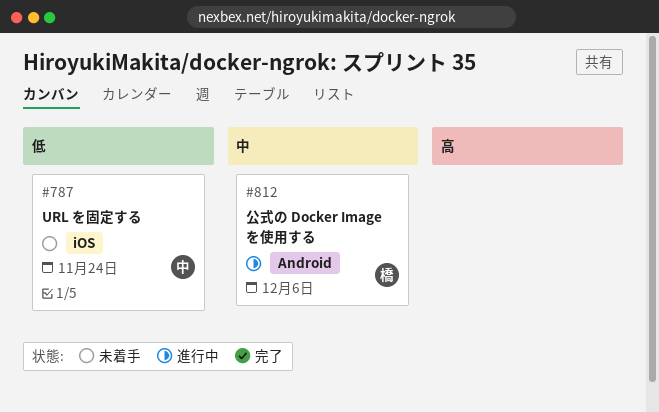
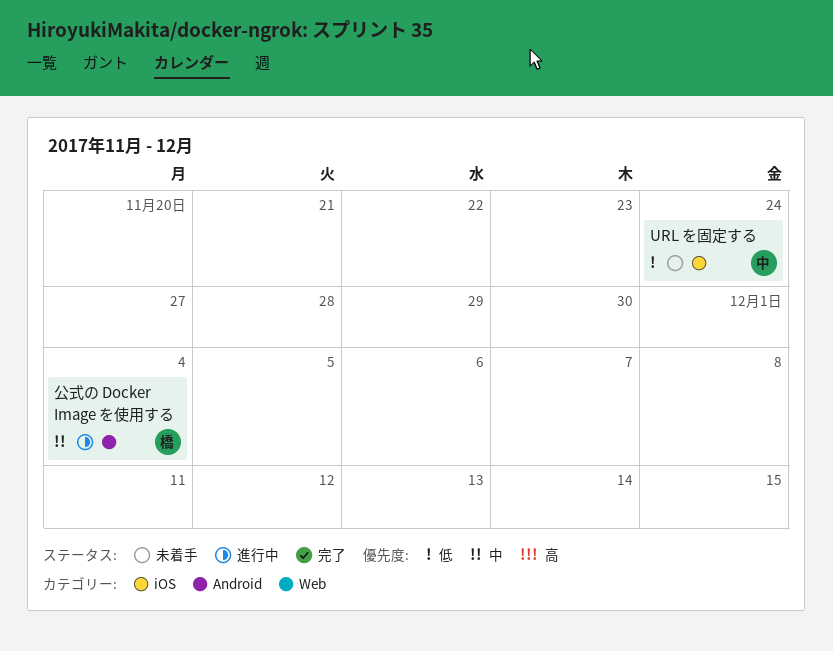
公式の Docker Image を使用する, due: Dec 6 -> Dec 4

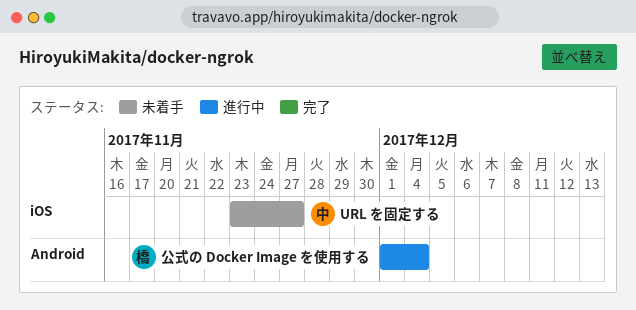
URL を固定する, due: Nov 24 -> Nov 27

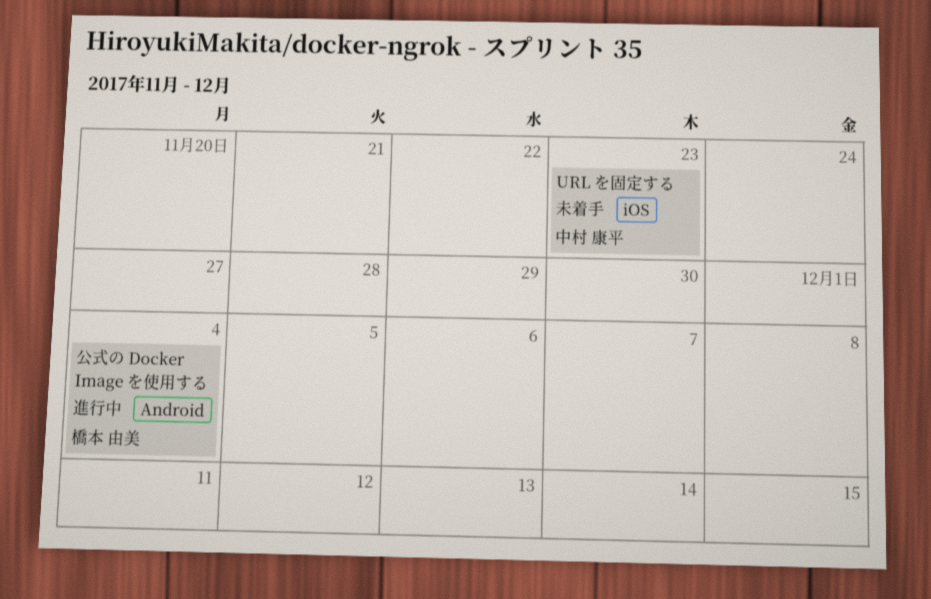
URL を固定する, due: Nov 27 -> Nov 23

